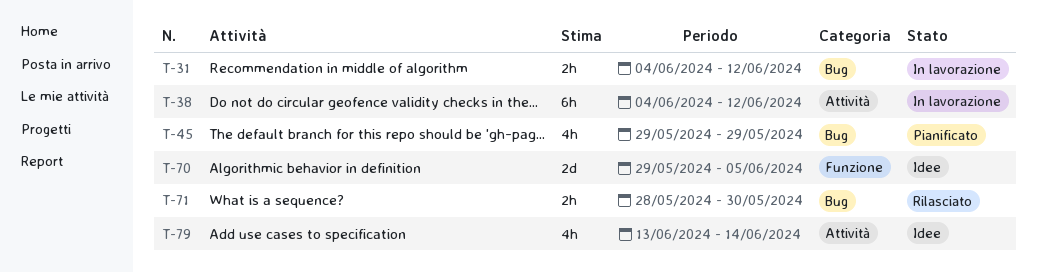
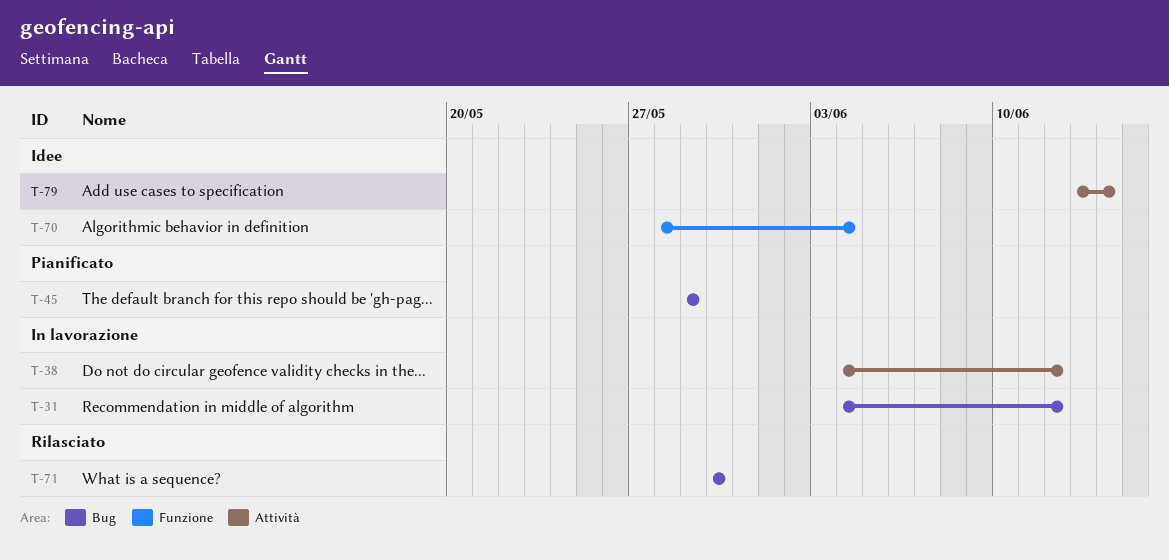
T-70, start: May 29 -> May 28
T-70, due: Jun 5 -> Jun 4
T-71, start: May 28 -> May 30

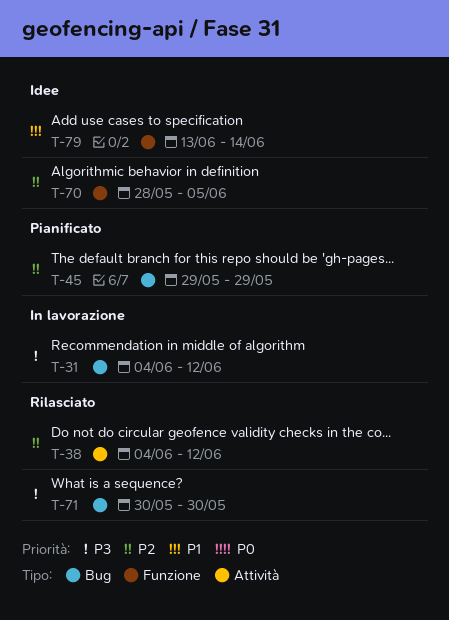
T-38, status: In lavorazione -> Rilasciato
T-70, due: Jun 4 -> Jun 5
T-79, label: Attività -> Funzione

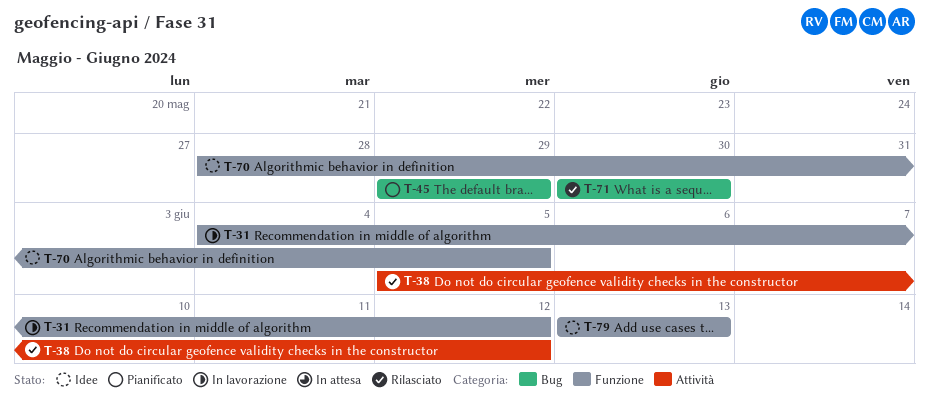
T-31, label: Bug -> Funzione
T-38, start: Jun 4 -> Jun 5
T-79, due: Jun 14 -> Jun 13

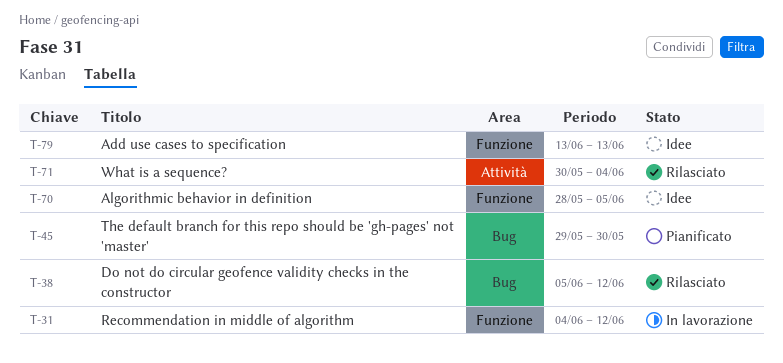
T-38, label: Attività -> Bug
T-45, due: May 29 -> May 30
T-71, label: Bug -> Attività
T-71, due: May 30 -> Jun 4

